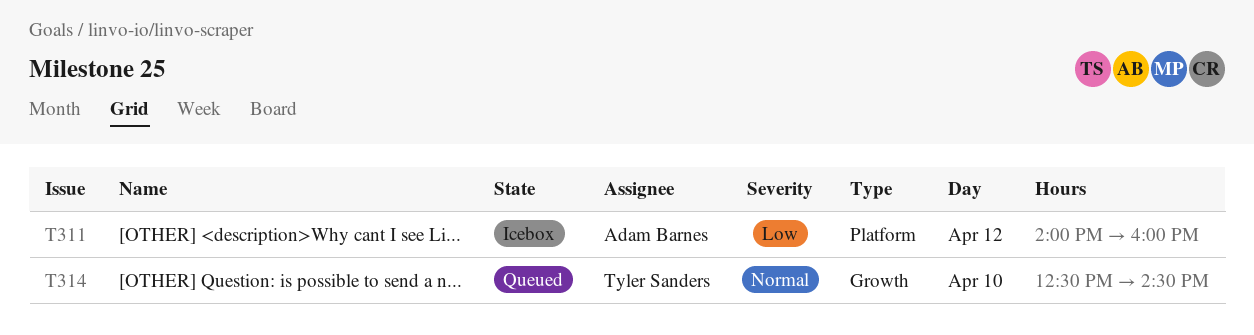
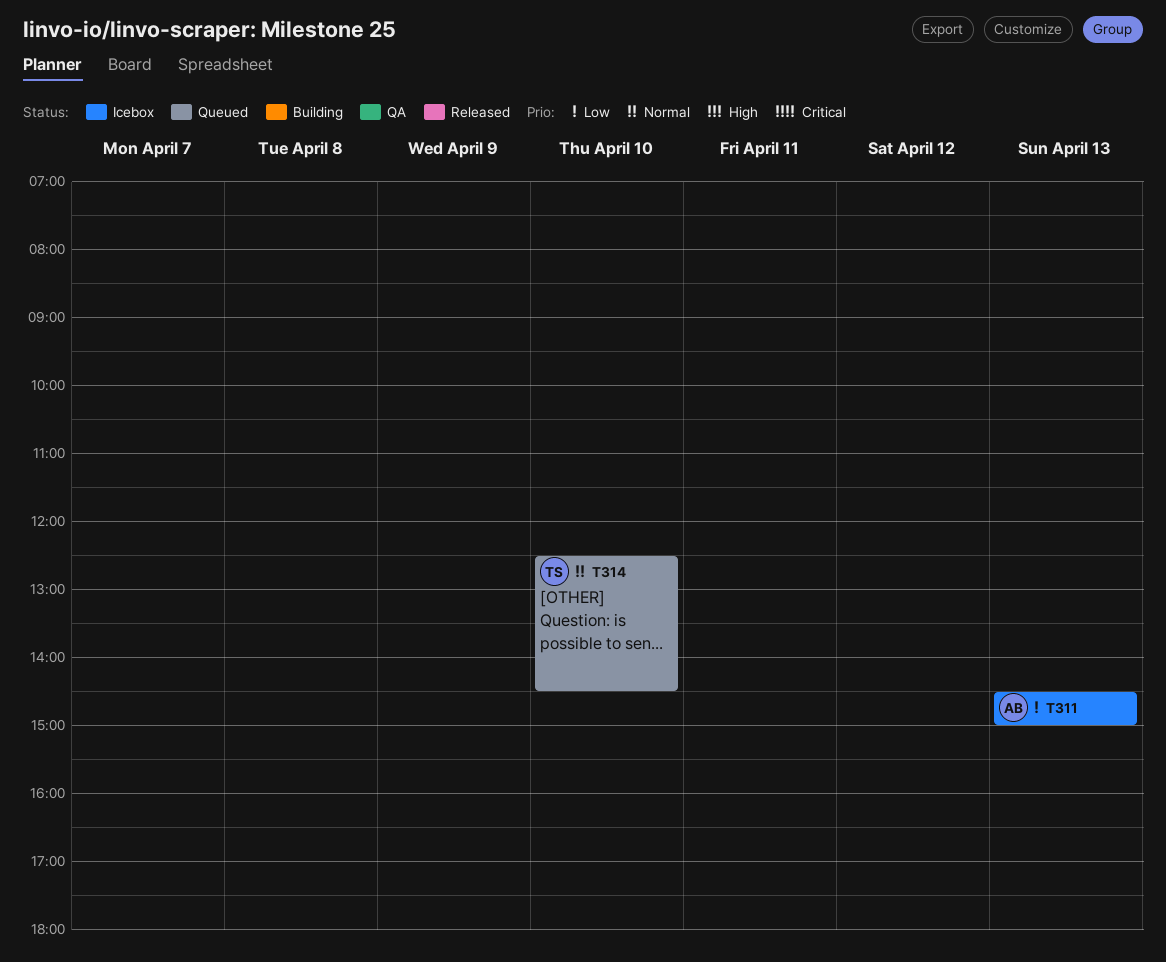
T311, day: Apr 12 -> Apr 13
T311, begins: 14:00 -> 14:30
T311, ends: 16:00 -> 15:00

